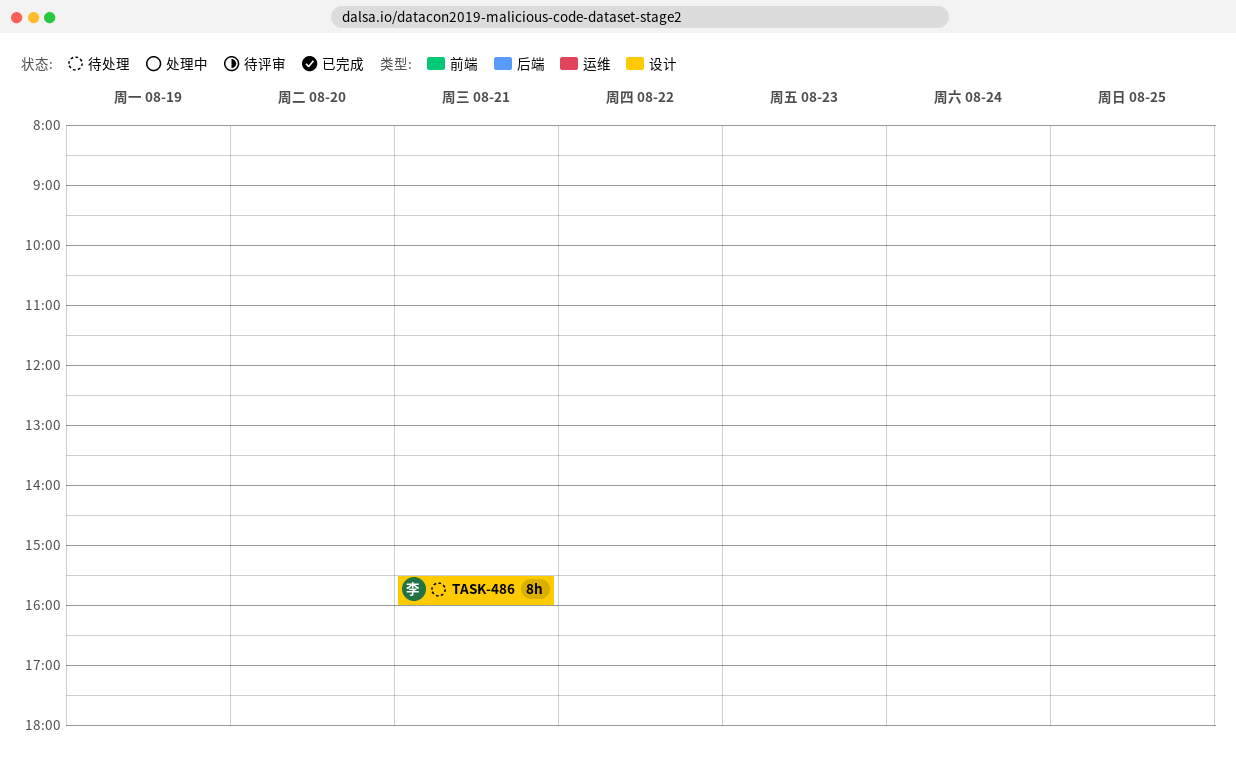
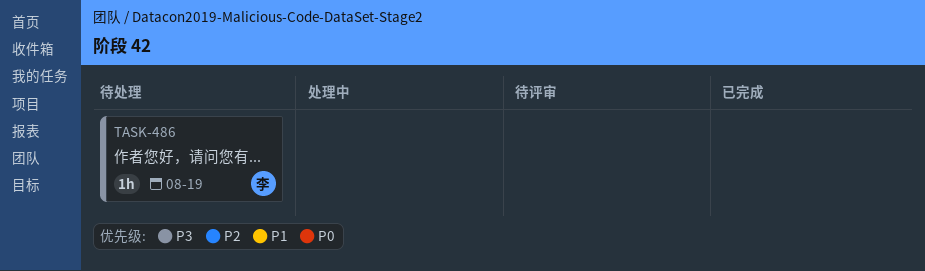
TASK-486, estimate: 8h -> 1h
TASK-486, day: Aug 21 -> Aug 19

